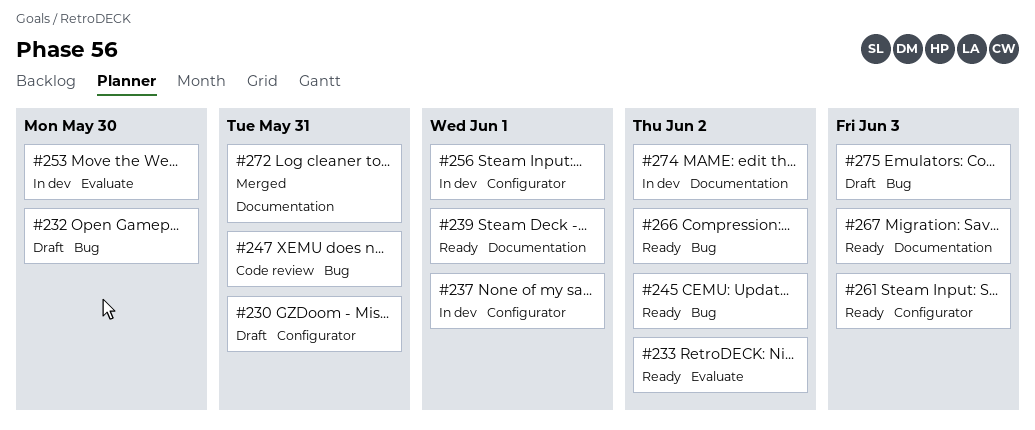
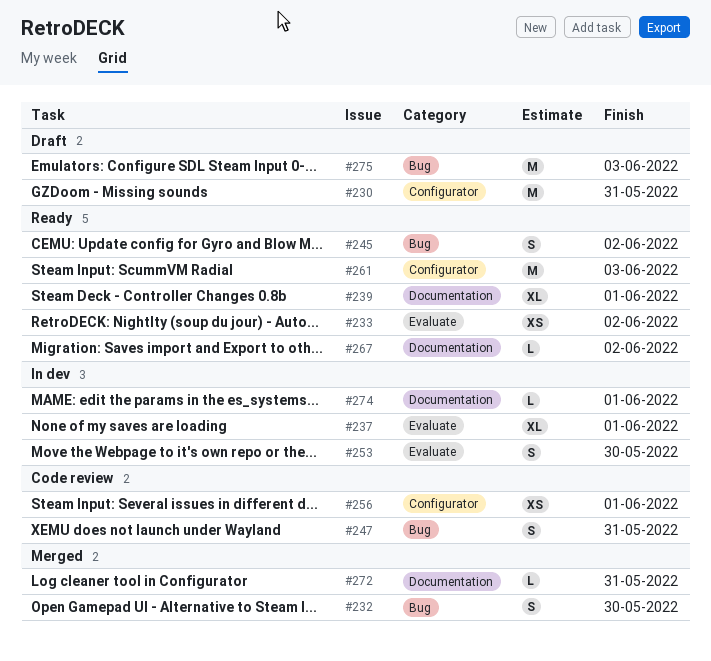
#232, status: Draft -> Merged
#237, label: Configurator -> Evaluate
#256, status: In dev -> Code review
#266: present -> none
#267, due: Jun 3 -> Jun 2
#274, due: Jun 2 -> Jun 1

